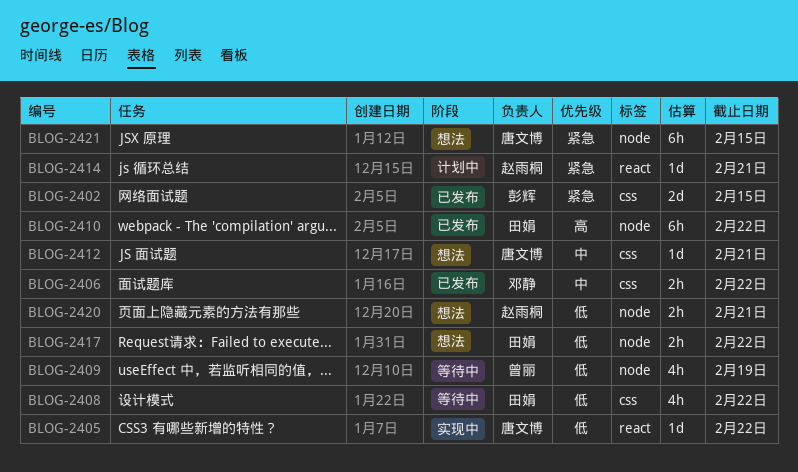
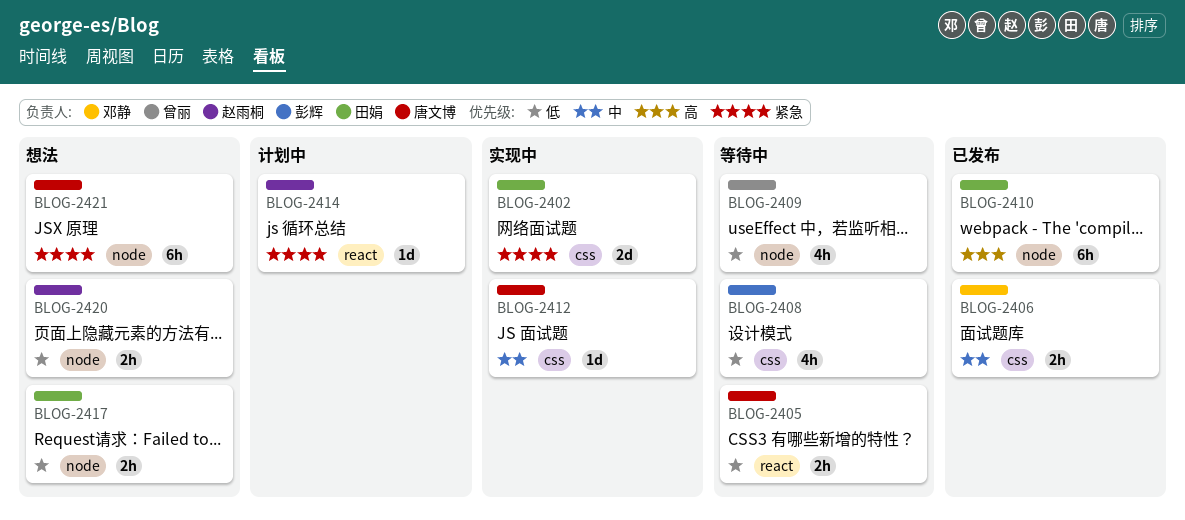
BLOG-2402, status: 已发布 -> 实现中
BLOG-2402, owner: 彭辉 -> 田娟
BLOG-2405, status: 实现中 -> 等待中
BLOG-2405, estimate: 1d -> 2h
BLOG-2408, owner: 田娟 -> 彭辉
BLOG-2412, status: 想法 -> 实现中

